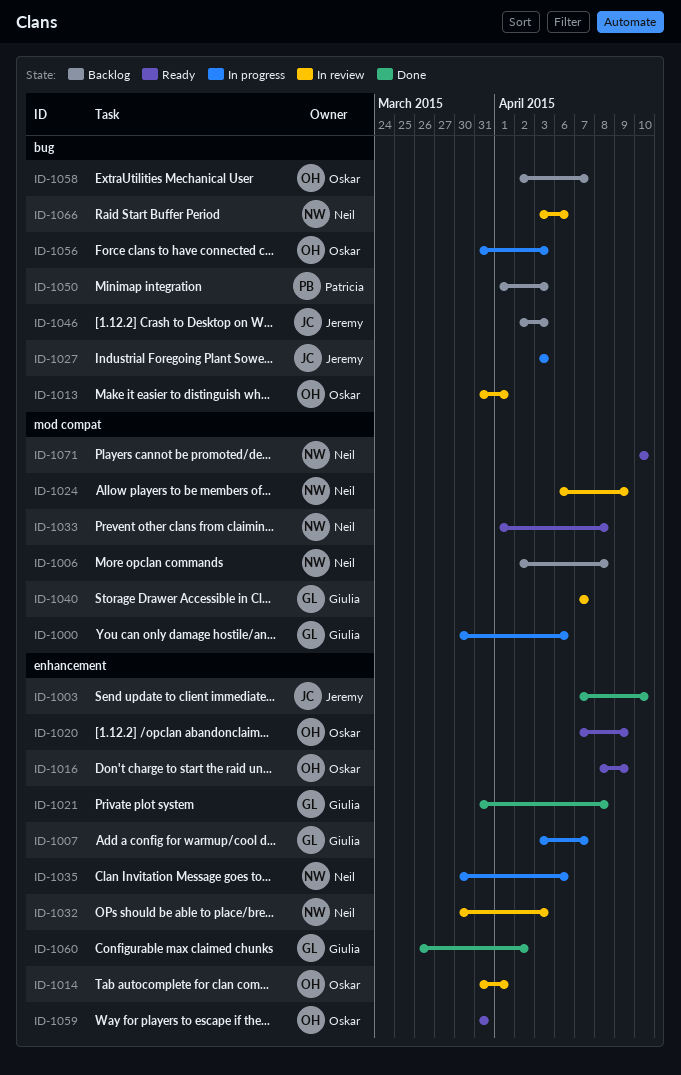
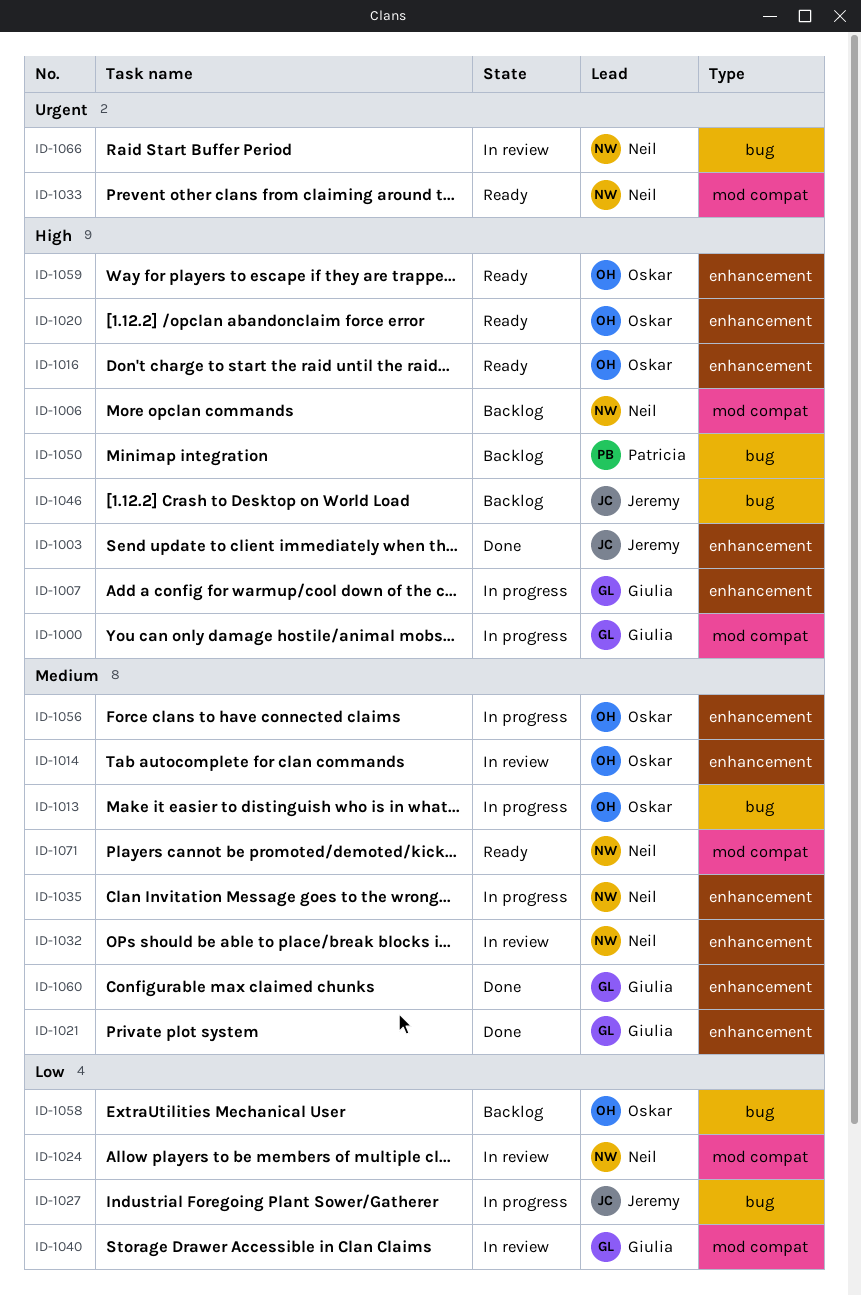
ID-1013, status: In review -> In progress
ID-1056, label: bug -> enhancement

